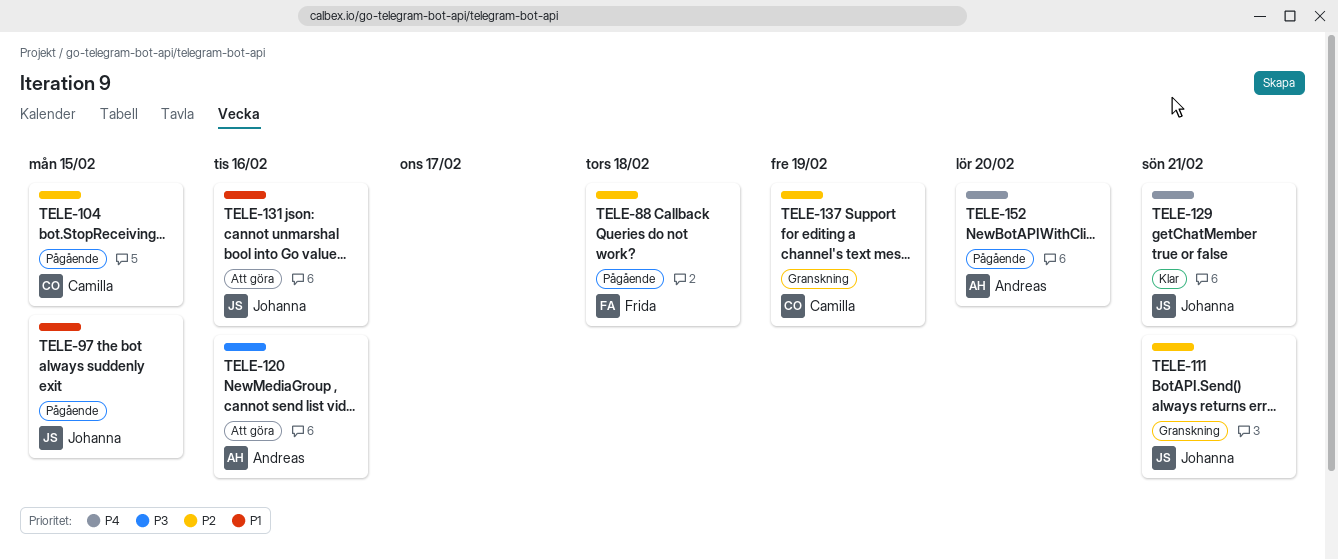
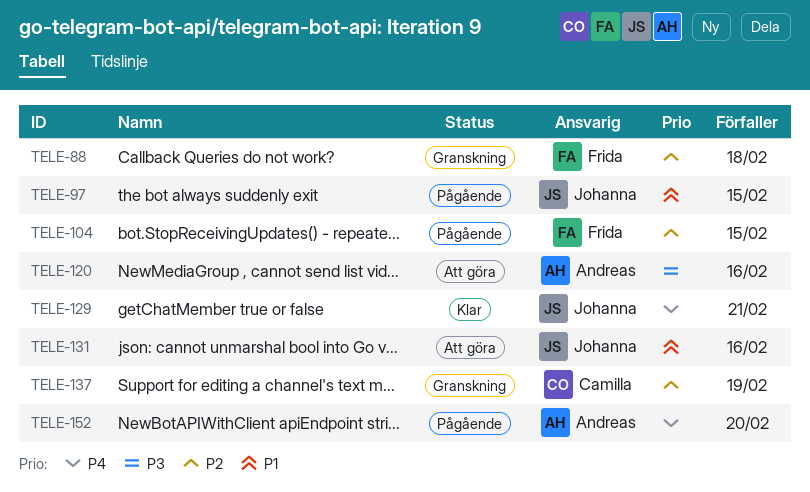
TELE-88, status: Pågående -> Granskning
TELE-104, owner: Camilla -> Frida
TELE-111: present -> none

